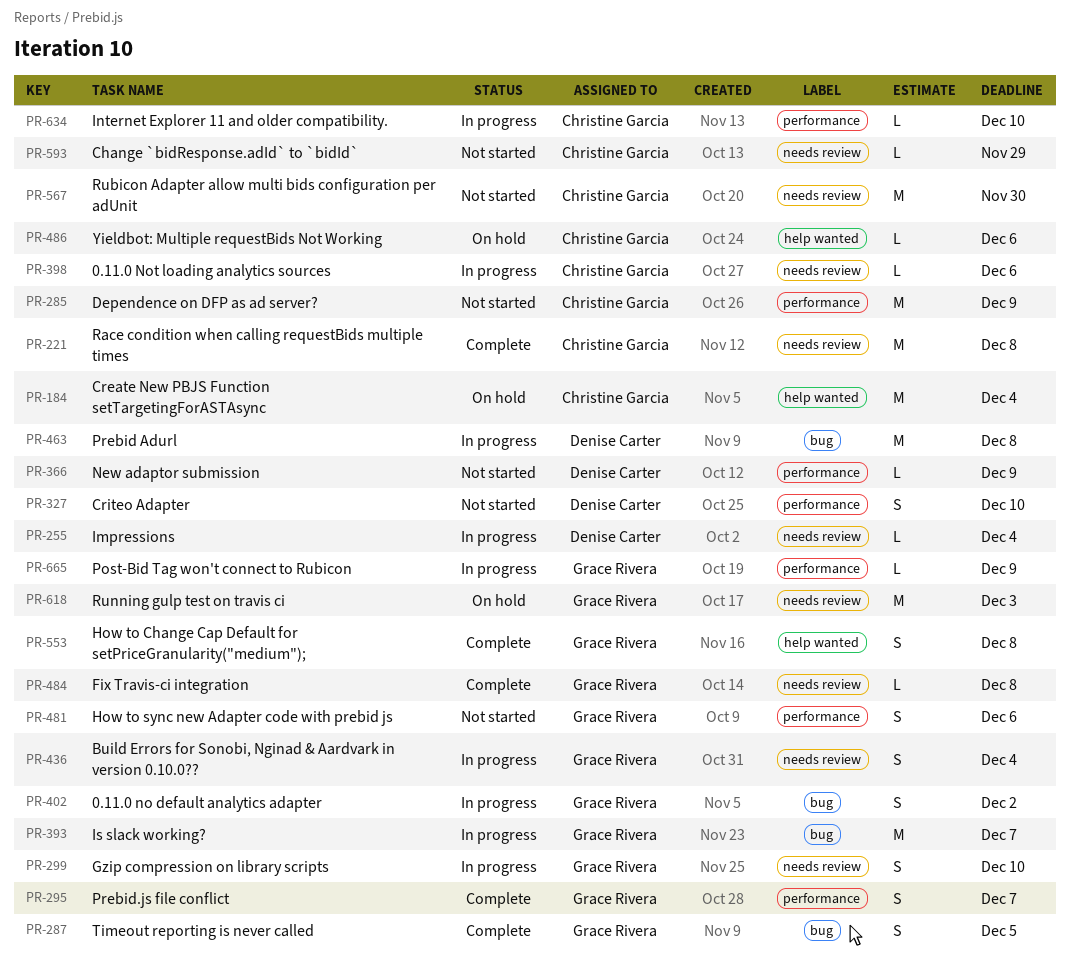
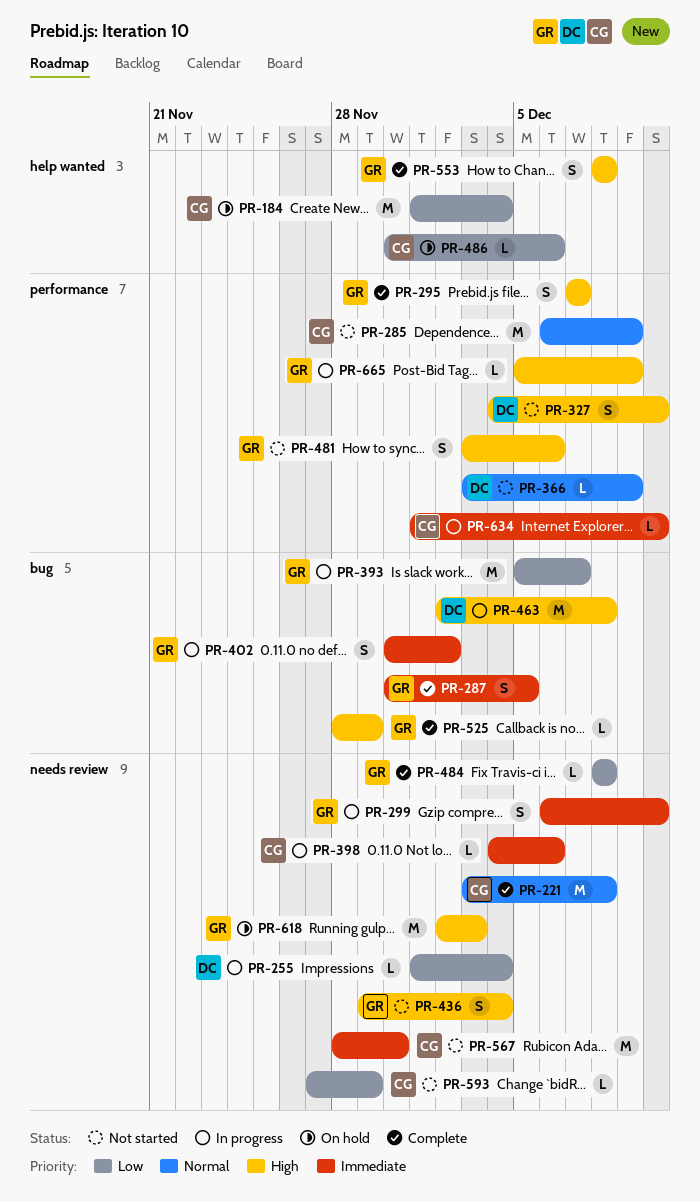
PR-436, status: In progress -> Not started
PR-525: none -> present

